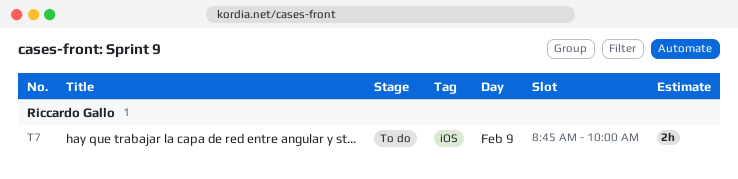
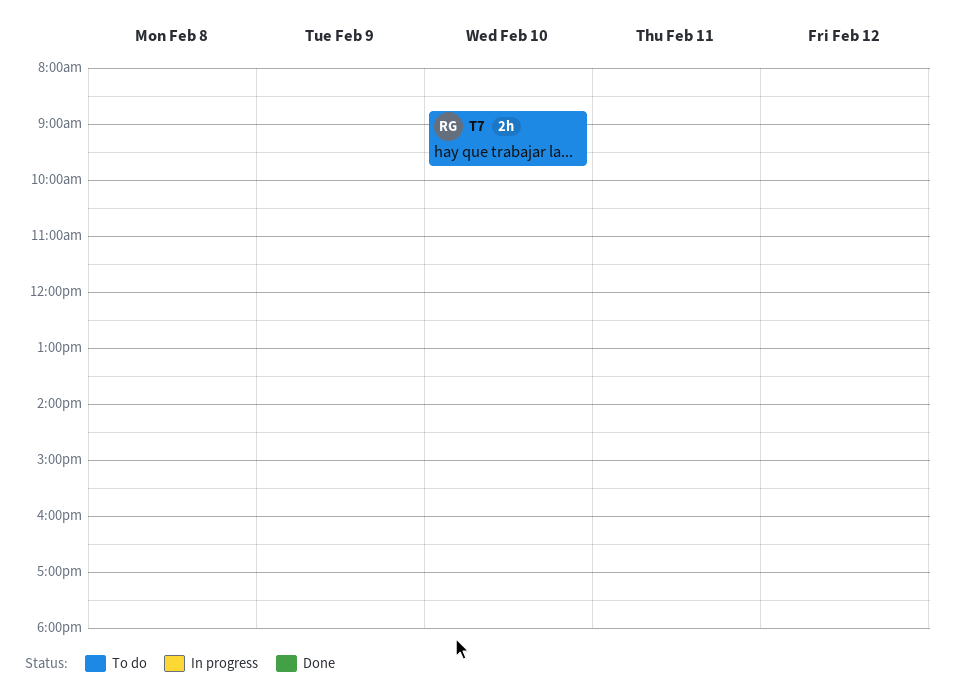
T7, day: Feb 9 -> Feb 10
T7, ends: 10:00 -> 09:45

